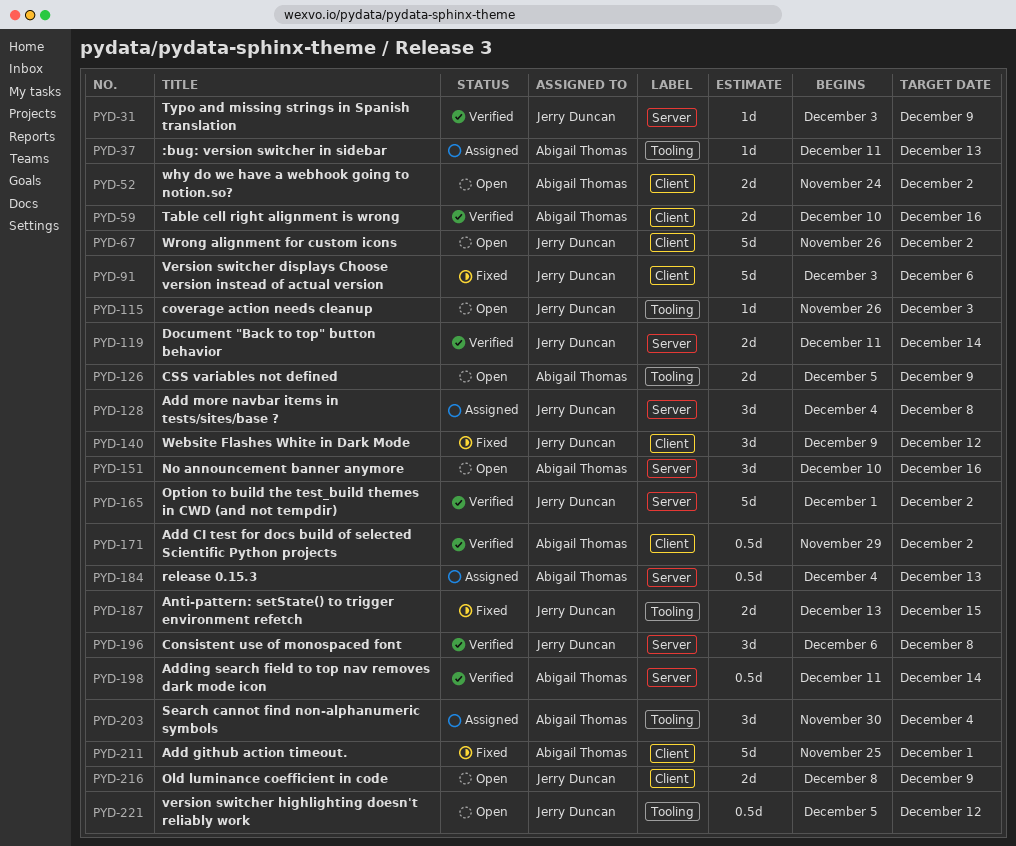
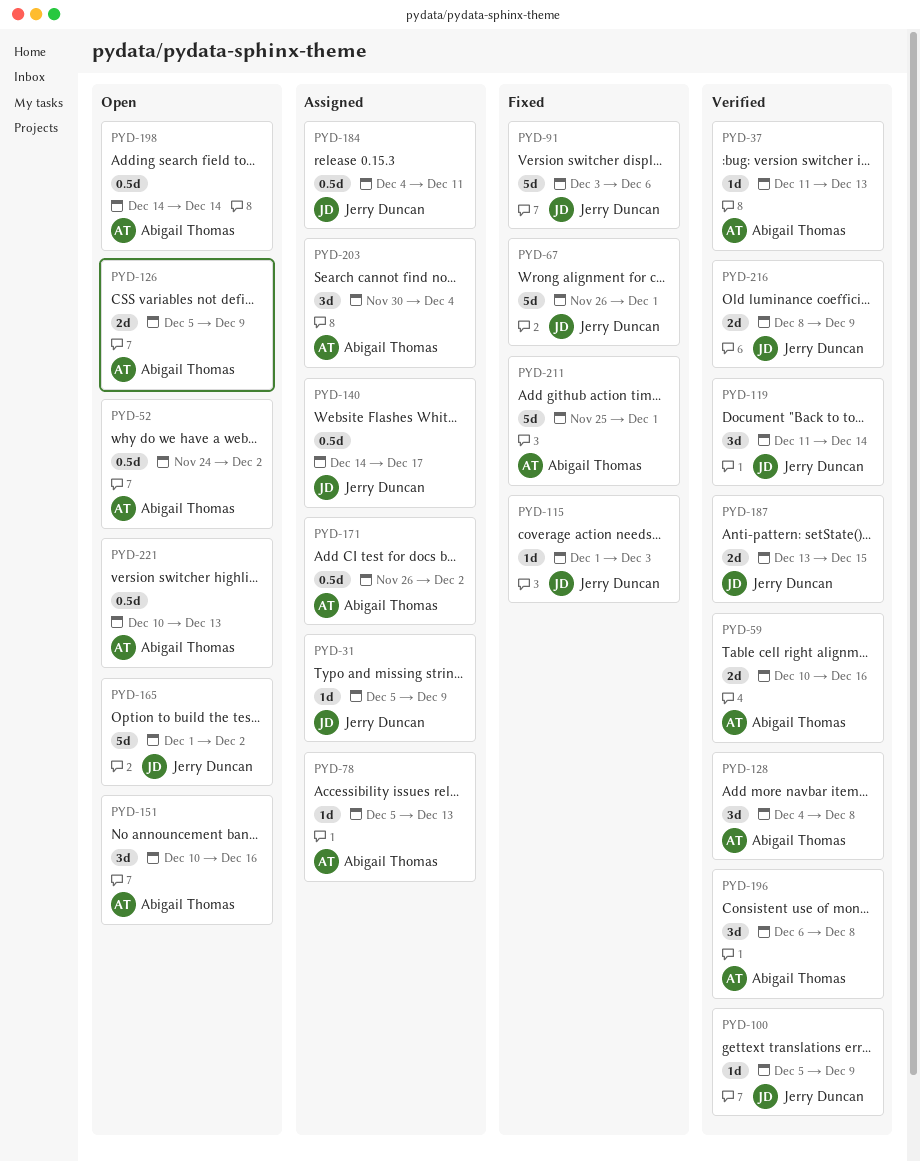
PYD-31, status: Verified -> Assigned
PYD-31, start: Dec 3 -> Dec 5
PYD-37, status: Assigned -> Verified
PYD-52, estimate: 2d -> 0.5d
PYD-67, status: Open -> Fixed
PYD-67, due: Dec 2 -> Dec 1
PYD-78: none -> present
PYD-100: none -> present
PYD-115, status: Open -> Fixed
PYD-115, start: Nov 26 -> Dec 1
PYD-119, estimate: 2d -> 3d
PYD-128, status: Assigned -> Verified
PYD-128, owner: Jerry Duncan -> Abigail Thomas
PYD-140, status: Fixed -> Assigned
PYD-140, estimate: 3d -> 0.5d
PYD-140, start: Dec 9 -> Dec 14
PYD-140, due: Dec 12 -> Dec 17
PYD-165, status: Verified -> Open
PYD-171, status: Verified -> Assigned
PYD-171, start: Nov 29 -> Nov 26
PYD-184, owner: Abigail Thomas -> Jerry Duncan
PYD-184, due: Dec 13 -> Dec 11
PYD-187, status: Fixed -> Verified
PYD-196, owner: Jerry Duncan -> Abigail Thomas
PYD-198, status: Verified -> Open
PYD-198, start: Dec 11 -> Dec 14
PYD-216, status: Open -> Verified
PYD-221, owner: Jerry Duncan -> Abigail Thomas
PYD-221, start: Dec 5 -> Dec 10
PYD-221, due: Dec 12 -> Dec 13

